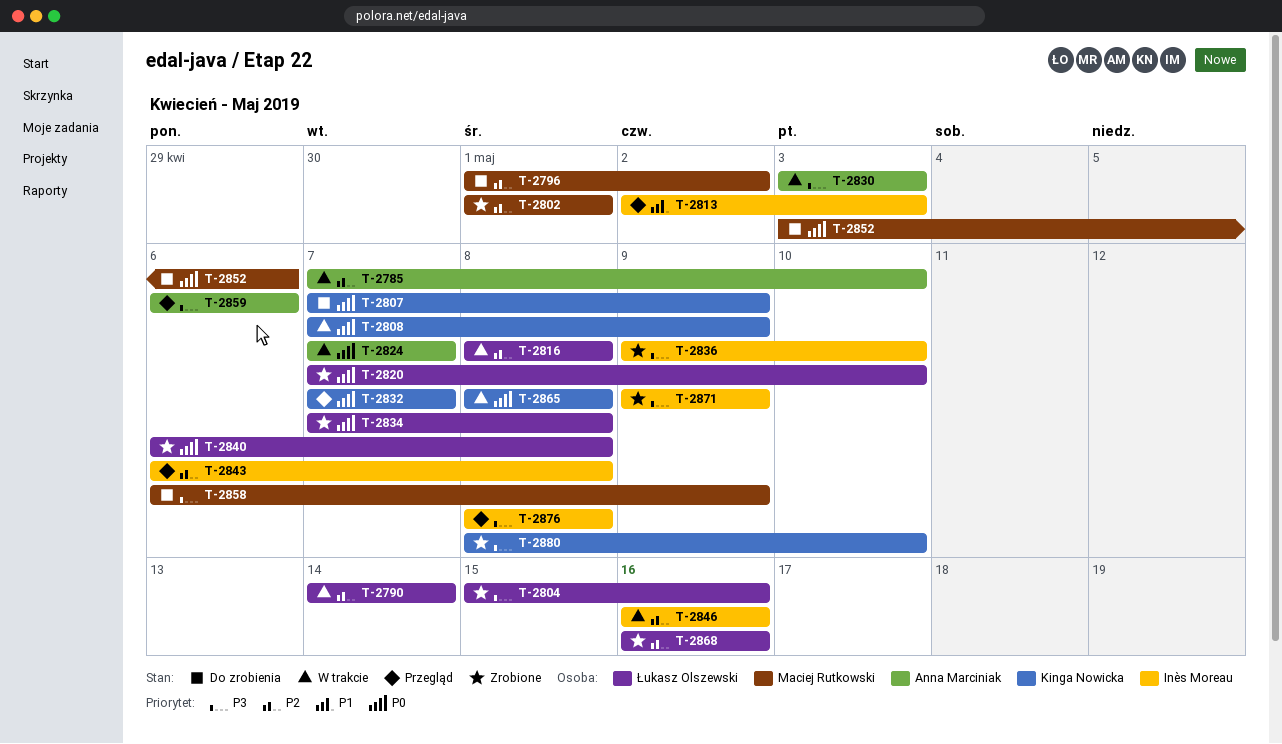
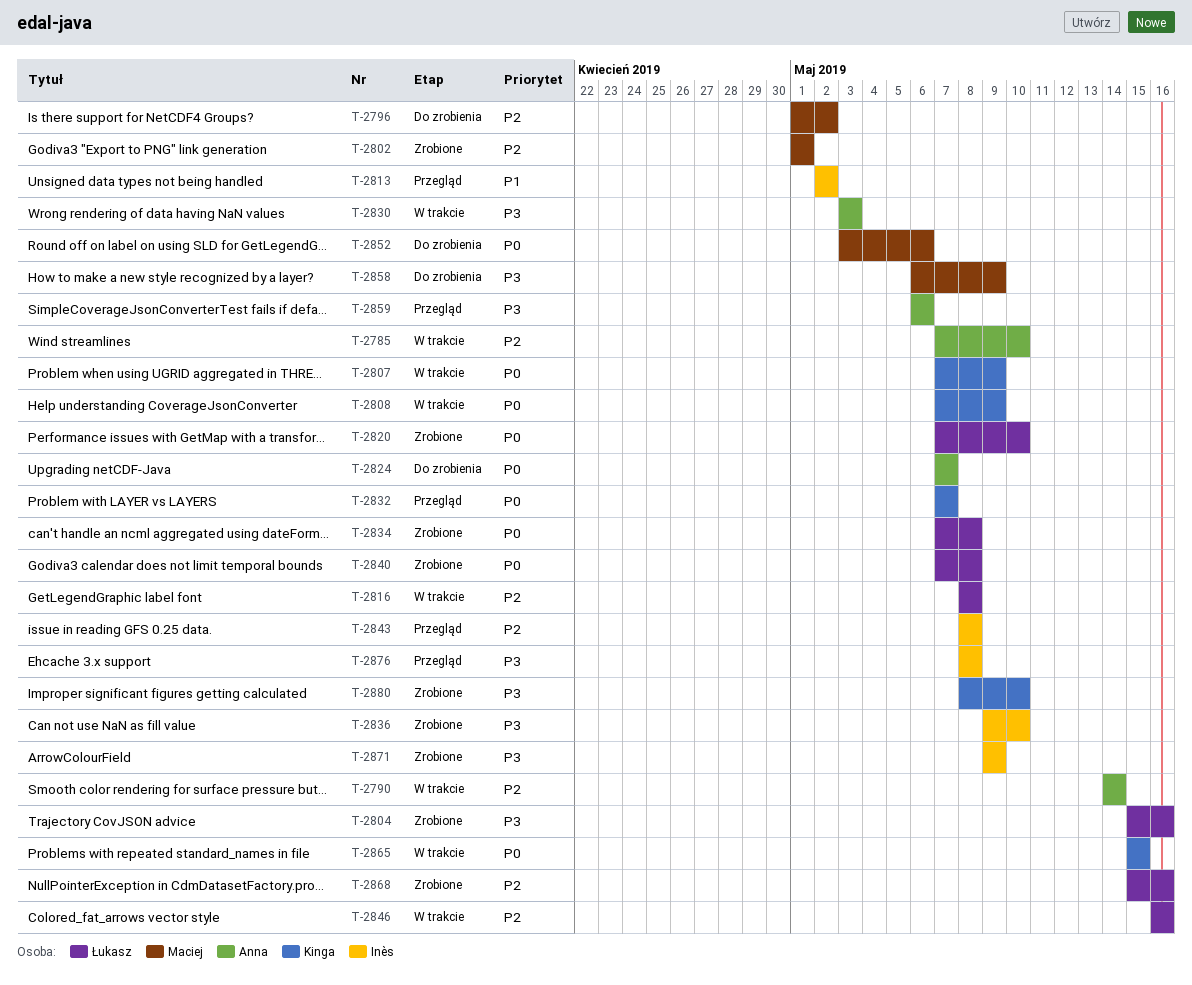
T-2790, owner: Łukasz Olszewski -> Anna Marciniak
T-2807, status: Do zrobienia -> W trakcie
T-2813, due: May 3 -> May 2
T-2824, status: W trakcie -> Do zrobienia
T-2840, start: May 6 -> May 7
T-2843, start: May 6 -> May 8
T-2846, owner: Inès Moreau -> Łukasz Olszewski
T-2865, start: May 8 -> May 15
T-2865, due: May 8 -> May 15
T-2868, start: May 16 -> May 15

